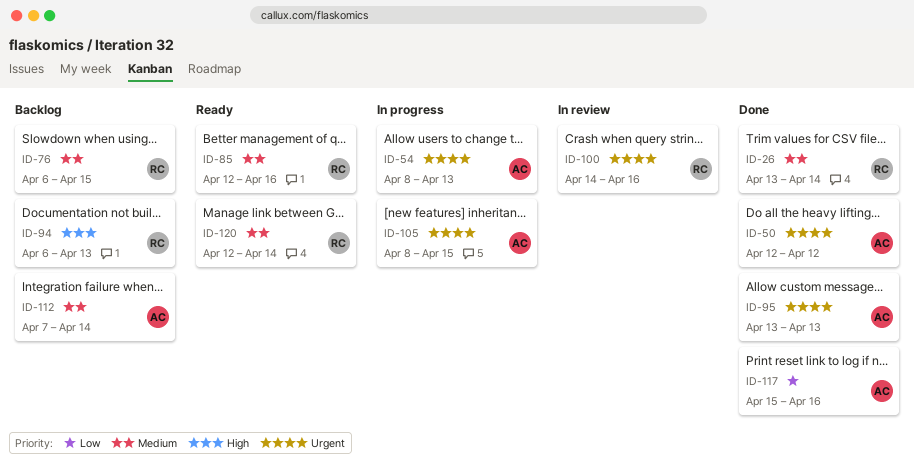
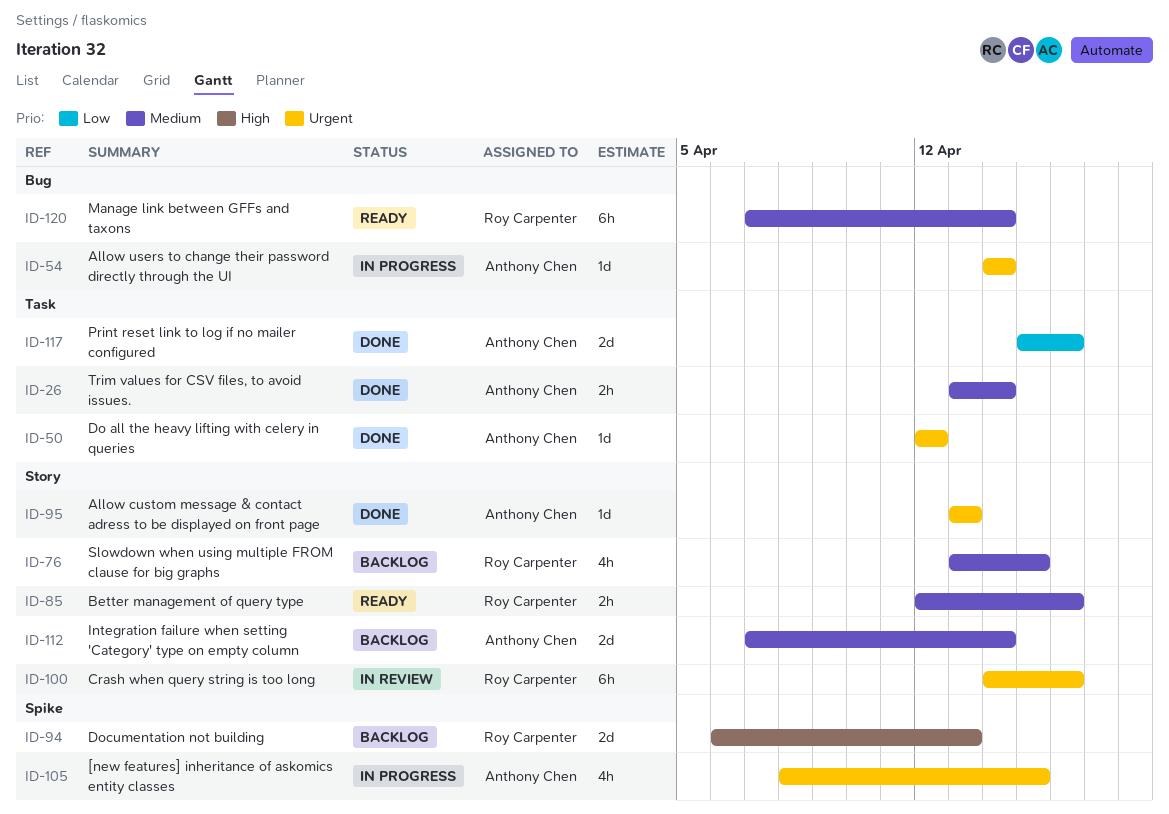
ID-26, owner: Roy Carpenter -> Anthony Chen
ID-54, start: Apr 8 -> Apr 14
ID-54, due: Apr 13 -> Apr 14
ID-76, start: Apr 6 -> Apr 13
ID-120, start: Apr 12 -> Apr 7

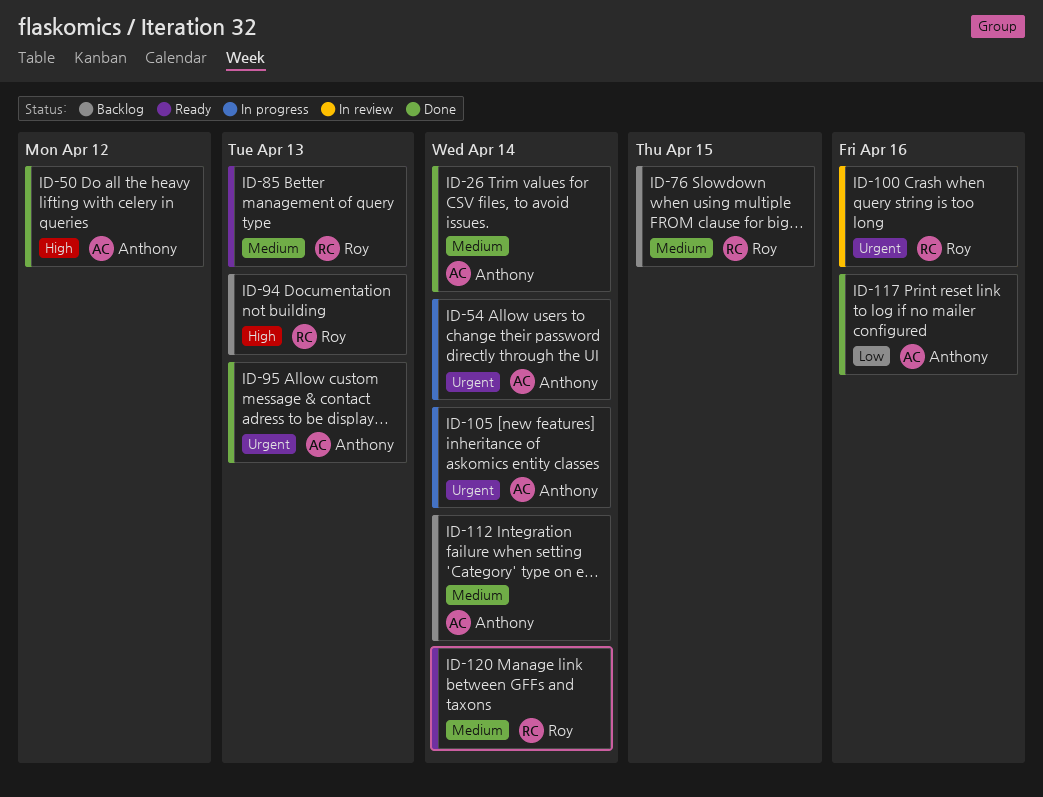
ID-50, priority: Urgent -> High
ID-85, due: Apr 16 -> Apr 13
ID-105, due: Apr 15 -> Apr 14

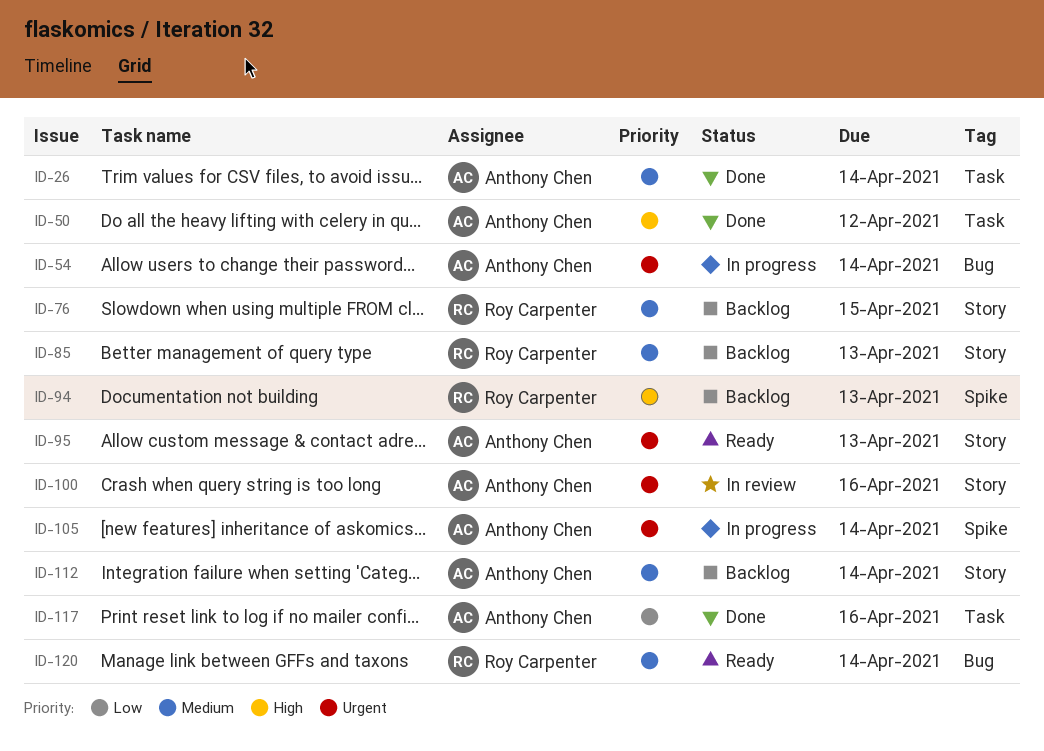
ID-85, status: Ready -> Backlog
ID-95, status: Done -> Ready
ID-100, owner: Roy Carpenter -> Anthony Chen

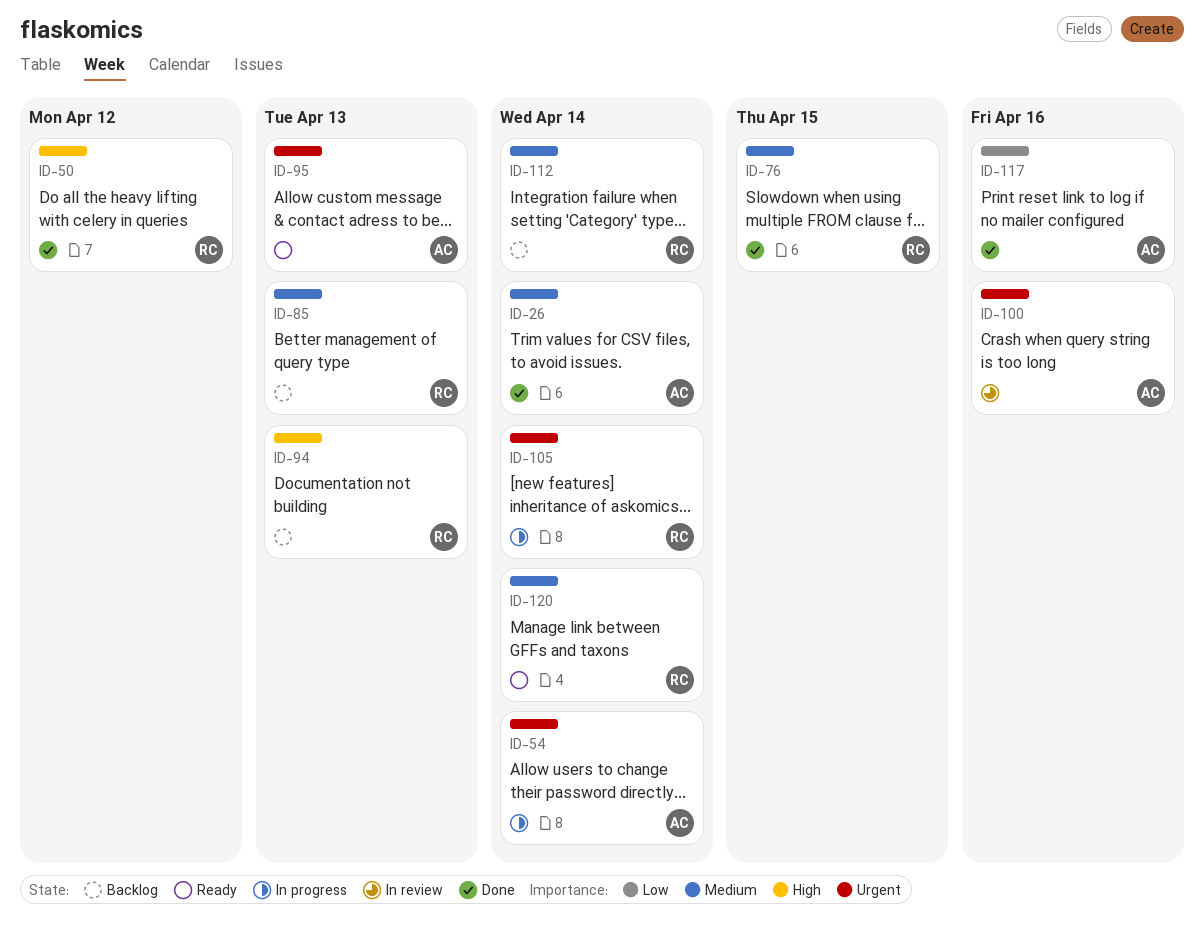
ID-50, owner: Anthony Chen -> Roy Carpenter
ID-76, status: Backlog -> Done
ID-105, owner: Anthony Chen -> Roy Carpenter
ID-112, owner: Anthony Chen -> Roy Carpenter

